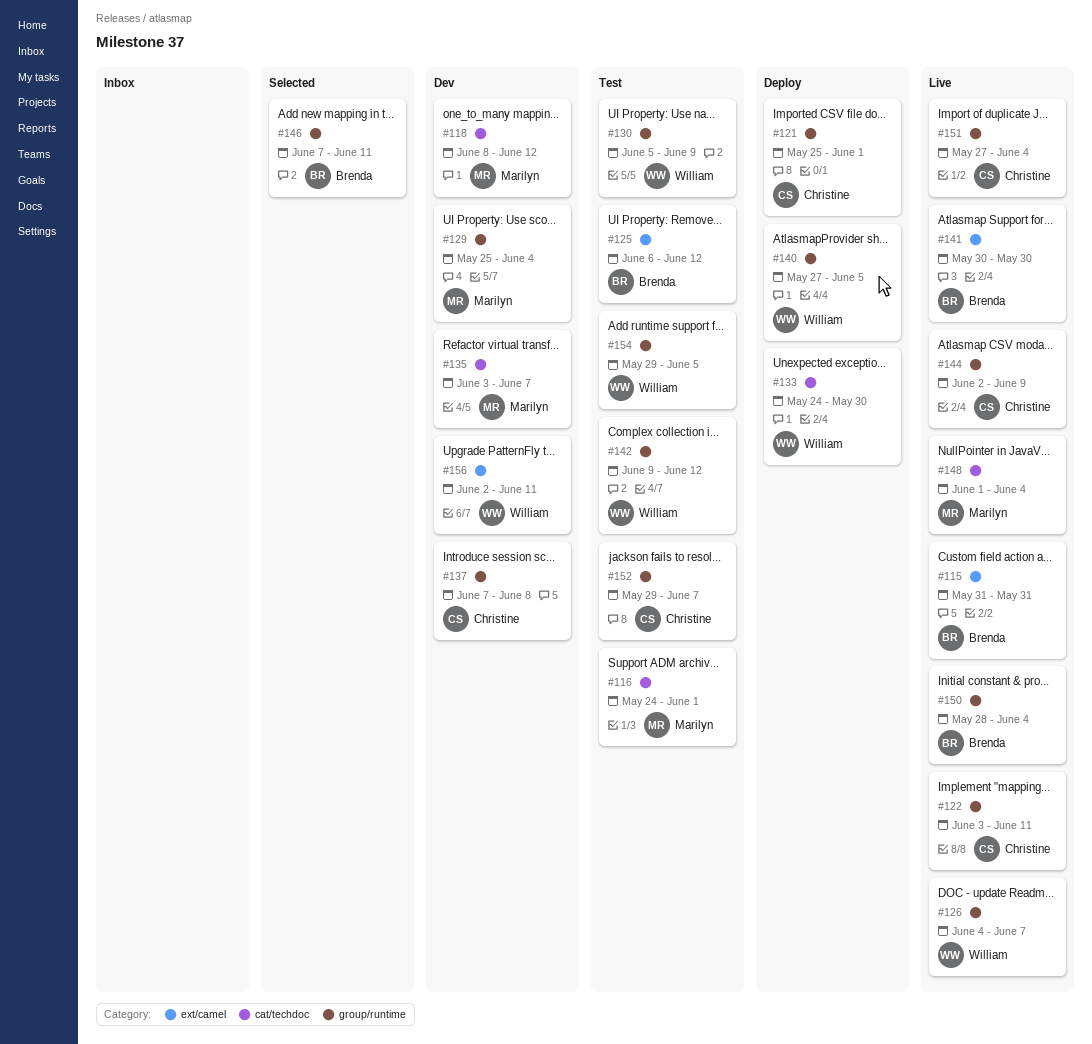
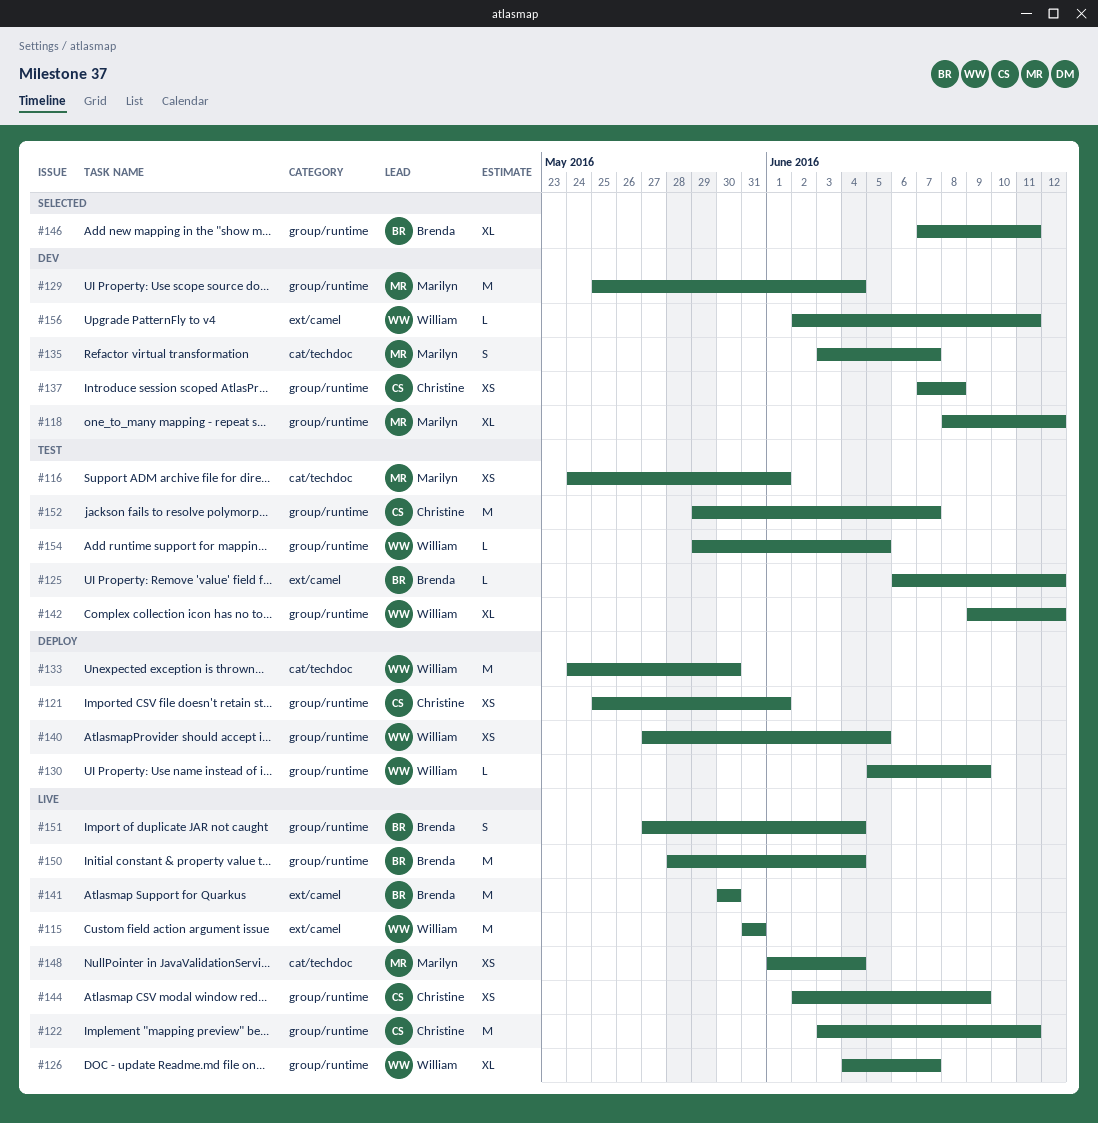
#115, owner: Brenda -> William
#118, label: cat/techdoc -> group/runtime
#130, status: Test -> Deploy
#151, owner: Christine -> Brenda

